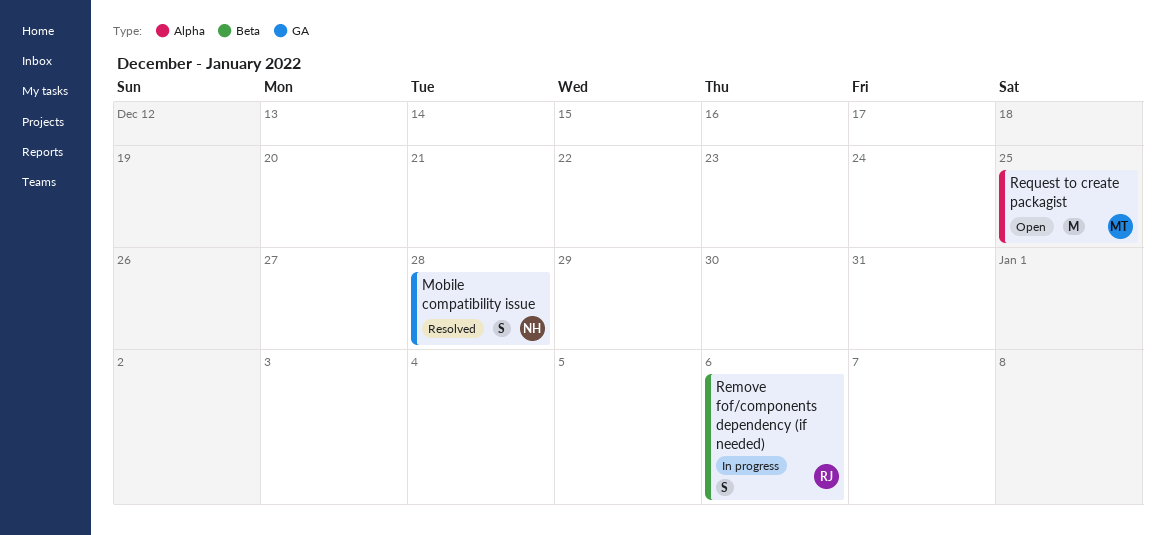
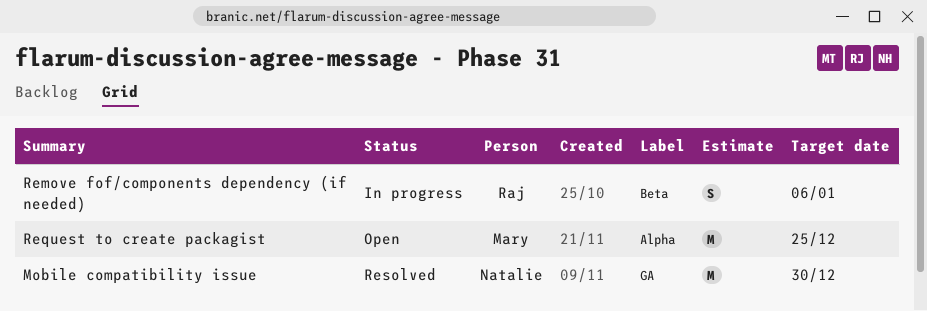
Mobile compatibility issue, estimate: S -> M
Mobile compatibility issue, due: Dec 28 -> Dec 30

